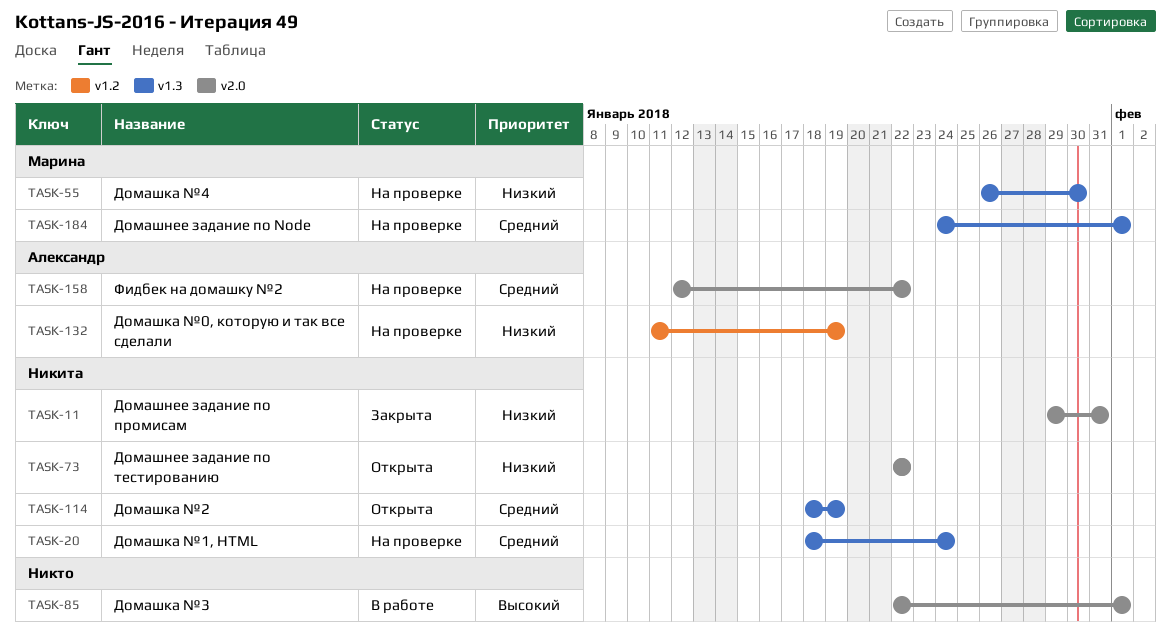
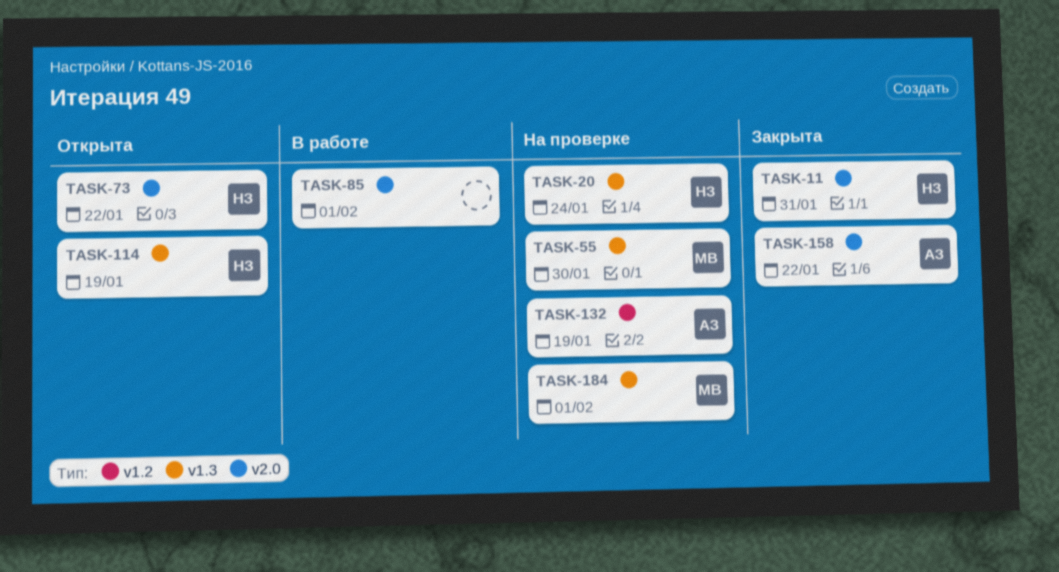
TASK-158, status: На проверке -> Закрыта

